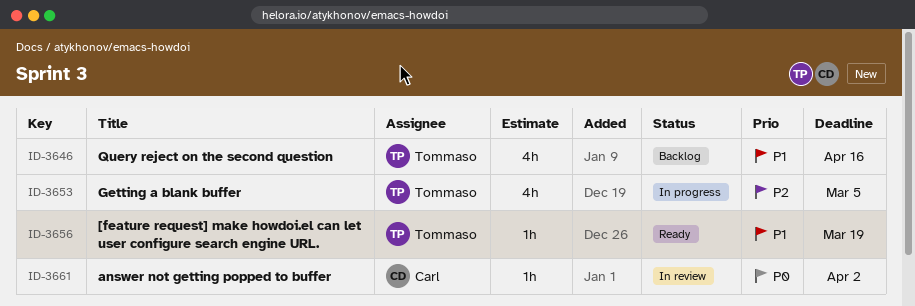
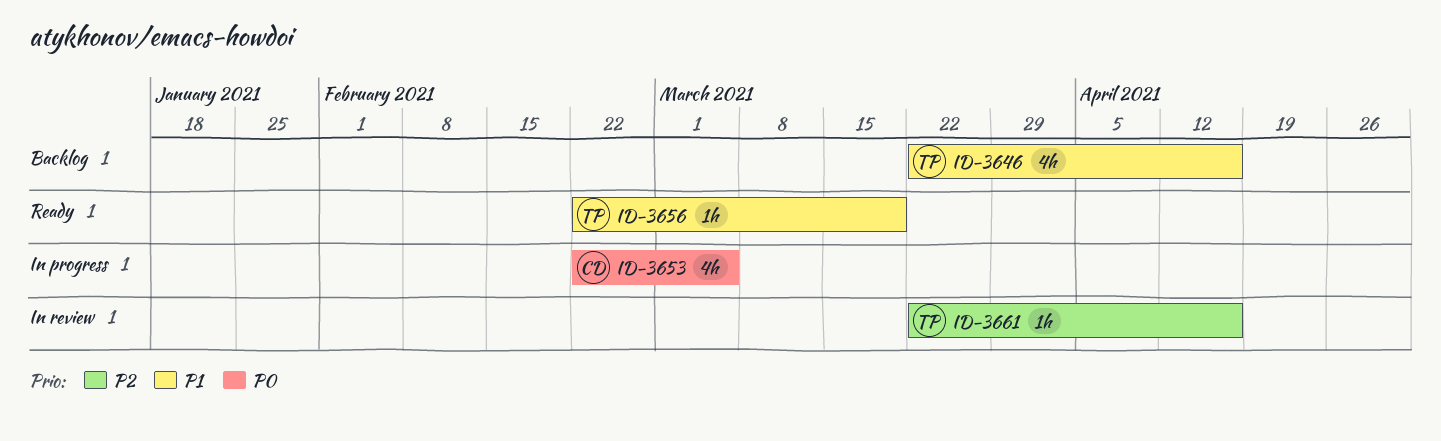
ID-3653, owner: Tommaso -> Carl
ID-3653, priority: P2 -> P0
ID-3661, owner: Carl -> Tommaso
ID-3661, priority: P0 -> P2
ID-3661, due: Apr 2 -> Apr 16

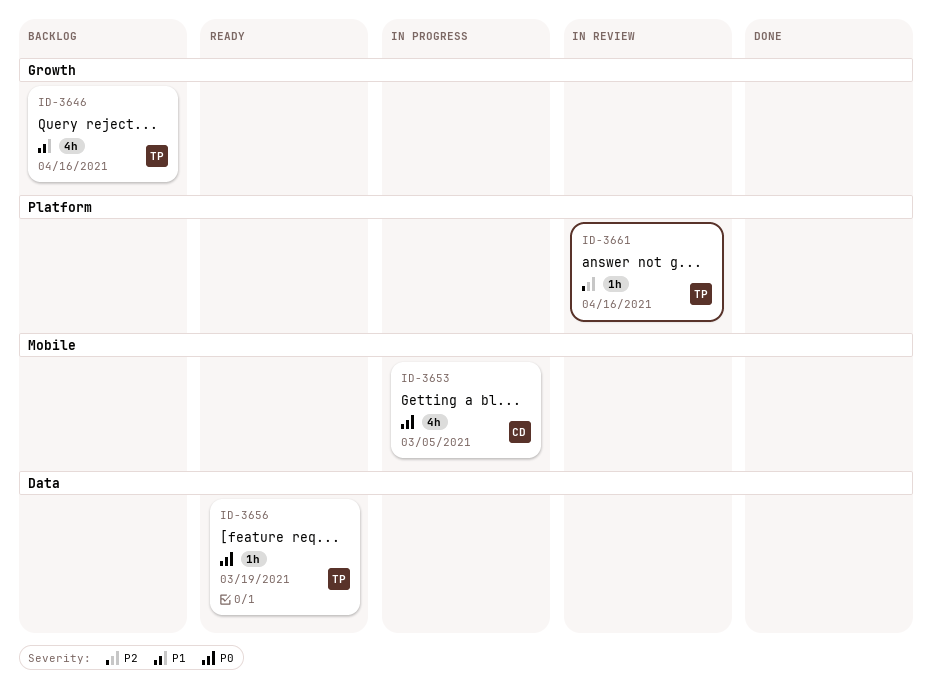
ID-3656, priority: P1 -> P0

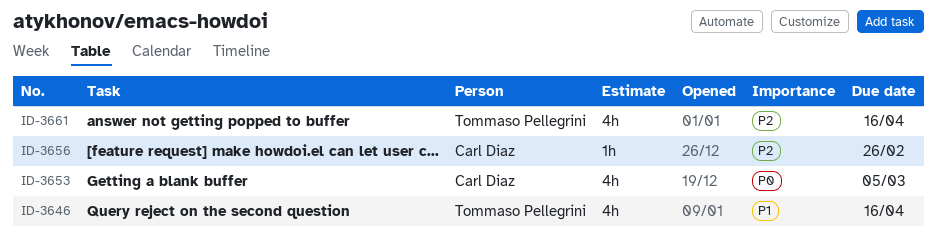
ID-3656, owner: Tommaso Pellegrini -> Carl Diaz
ID-3656, priority: P0 -> P2
ID-3656, due: Mar 19 -> Feb 26
ID-3661, estimate: 1h -> 4h

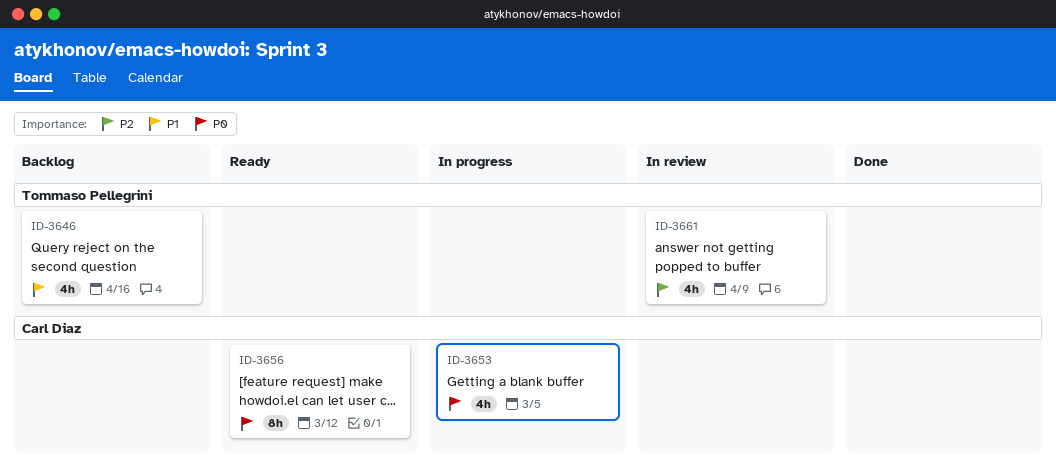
ID-3656, priority: P2 -> P0
ID-3656, estimate: 1h -> 8h
ID-3656, due: Feb 26 -> Mar 12
ID-3661, due: Apr 16 -> Apr 9

